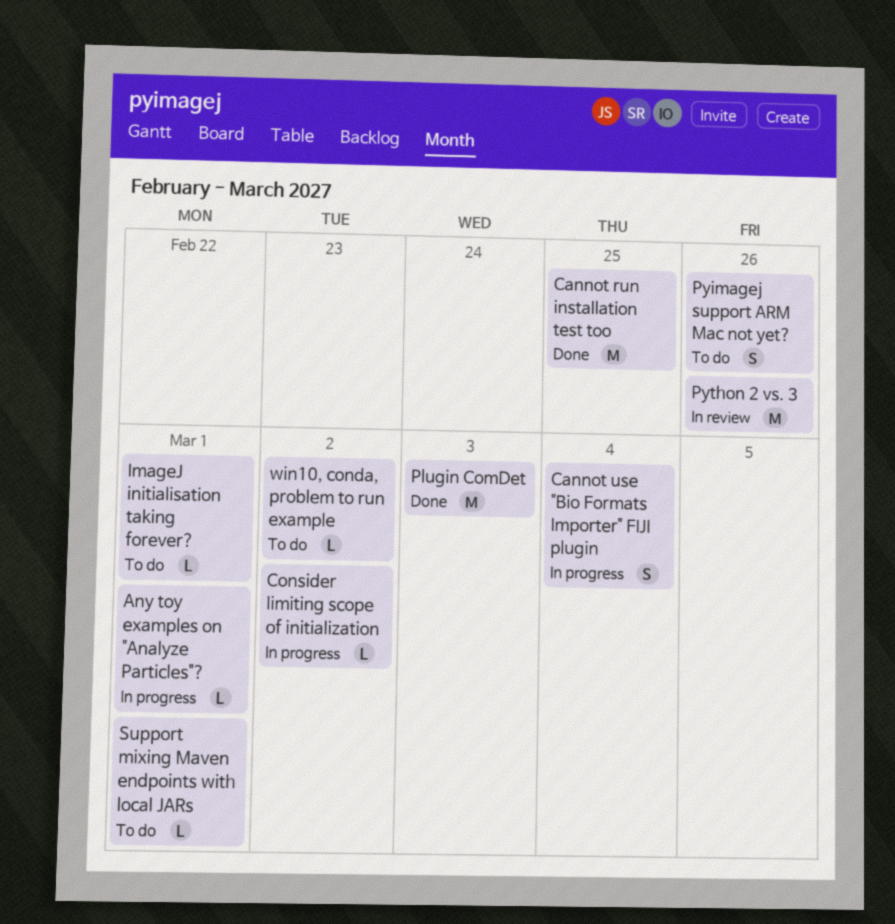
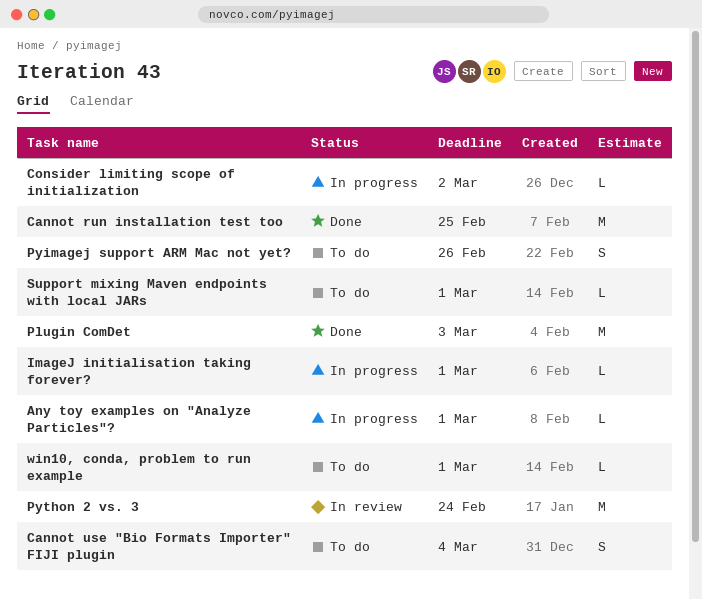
Cannot use "Bio Formats Importer" FIJI plugin, status: In progress -> To do
ImageJ initialisation taking forever?, status: To do -> In progress
Python 2 vs. 3, due: Feb 26 -> Feb 24
win10, conda, problem to run example, due: Mar 2 -> Mar 1

